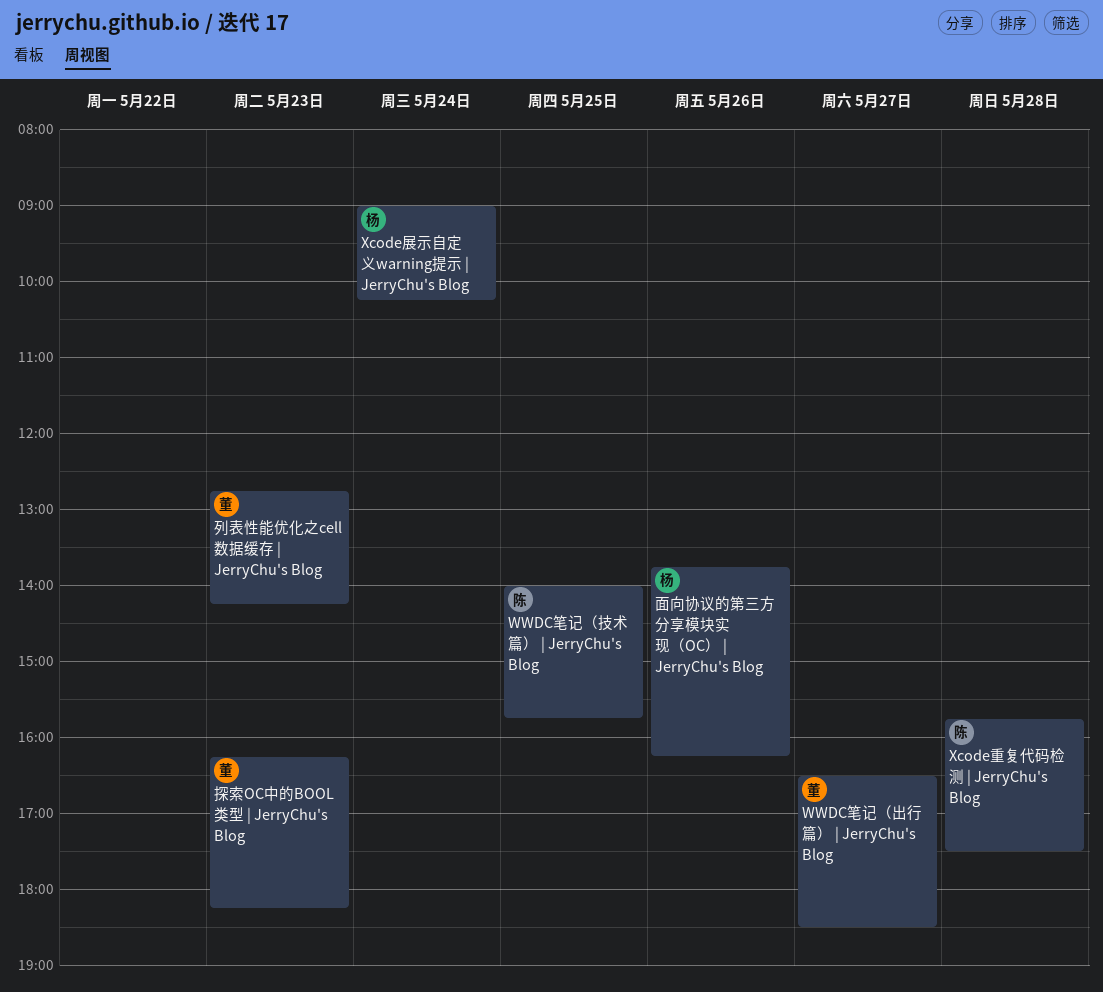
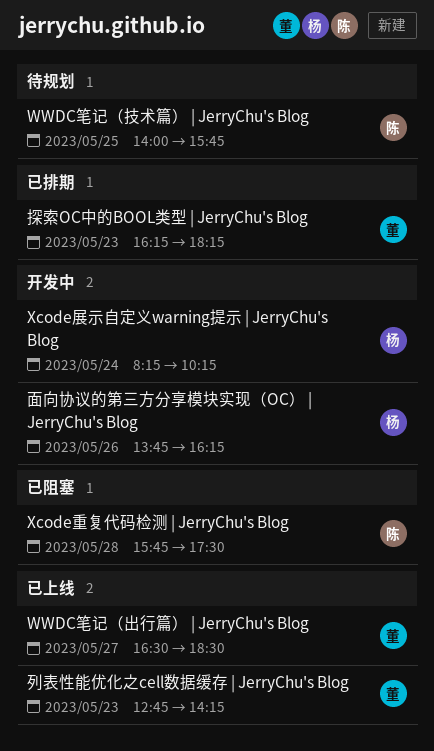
Xcode展示自定义warning提示 | JerryChu's Blog, begins: 09:00 -> 08:15

